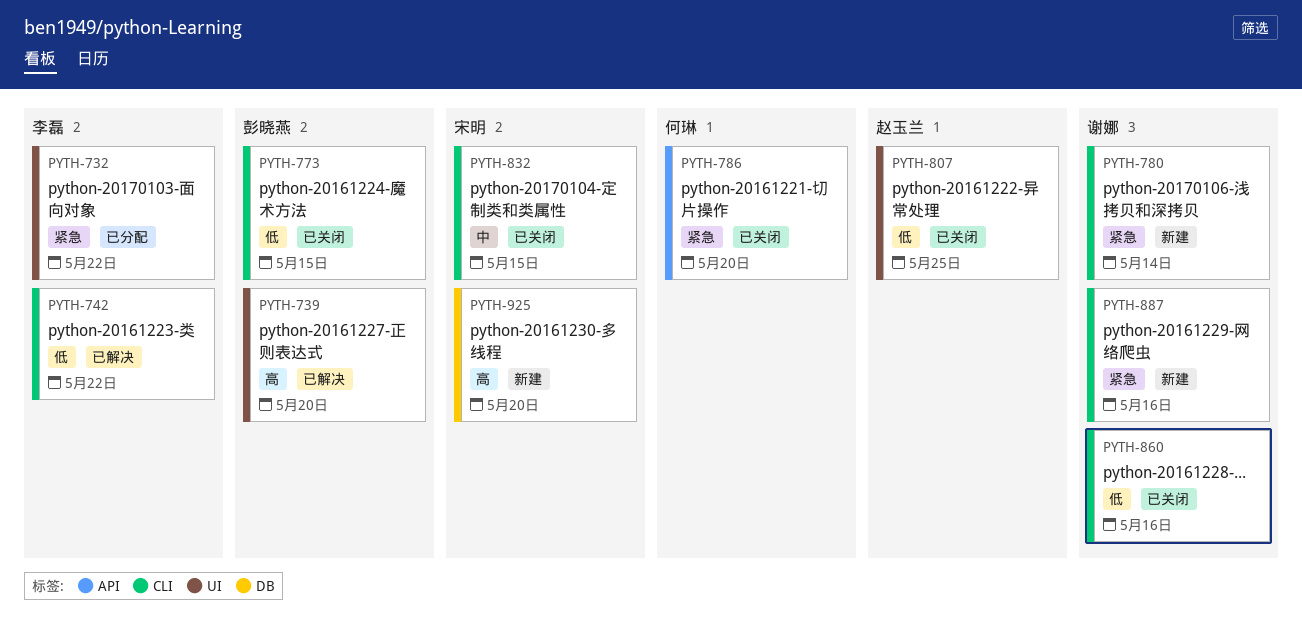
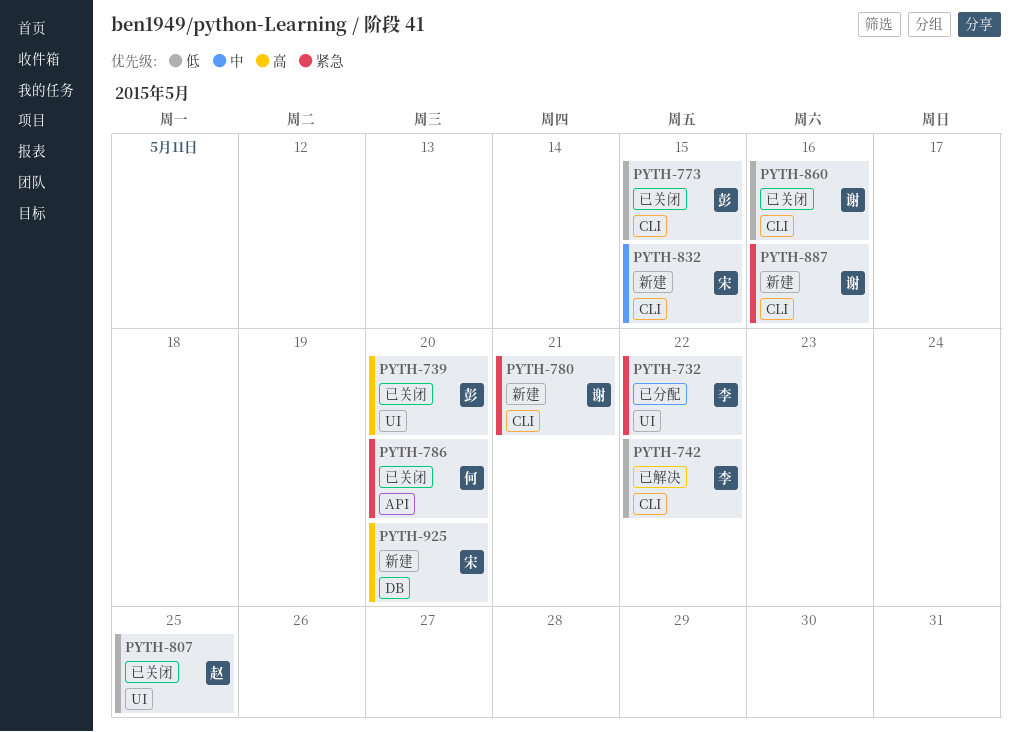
PYTH-739, status: 已解决 -> 已关闭
PYTH-780, due: May 14 -> May 21
PYTH-832, status: 已关闭 -> 新建

